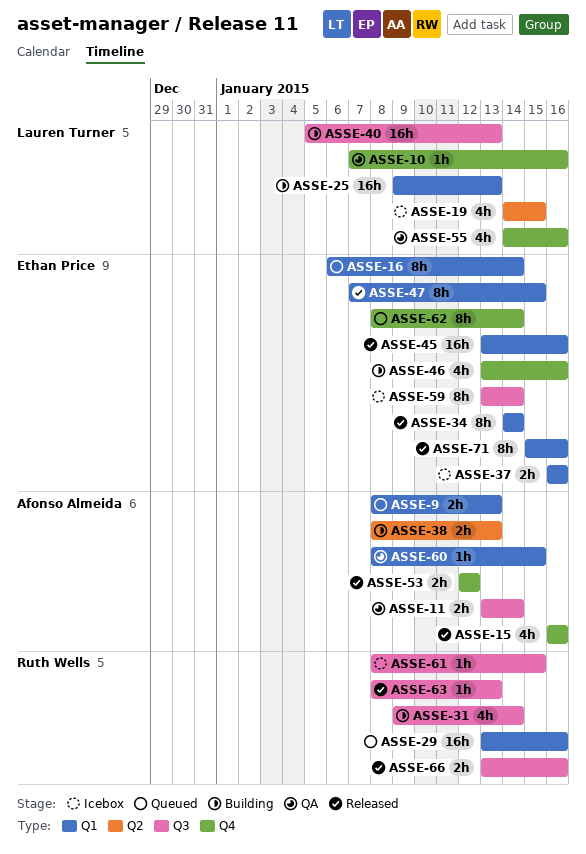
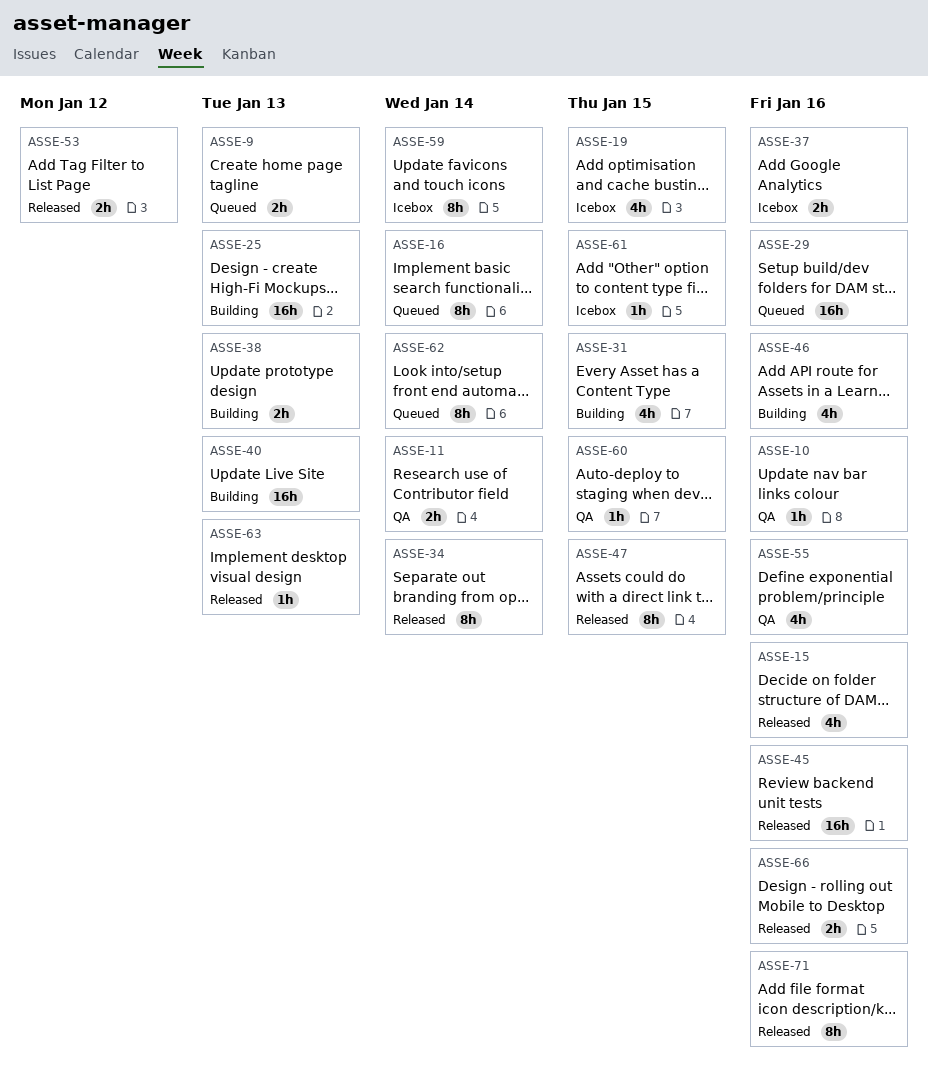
ASSE-31, due: Jan 14 -> Jan 15

